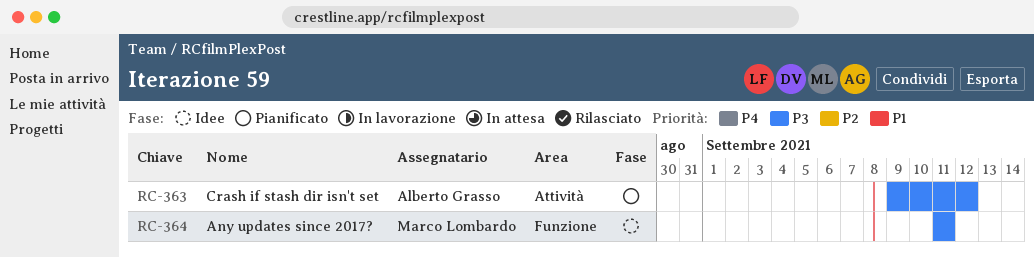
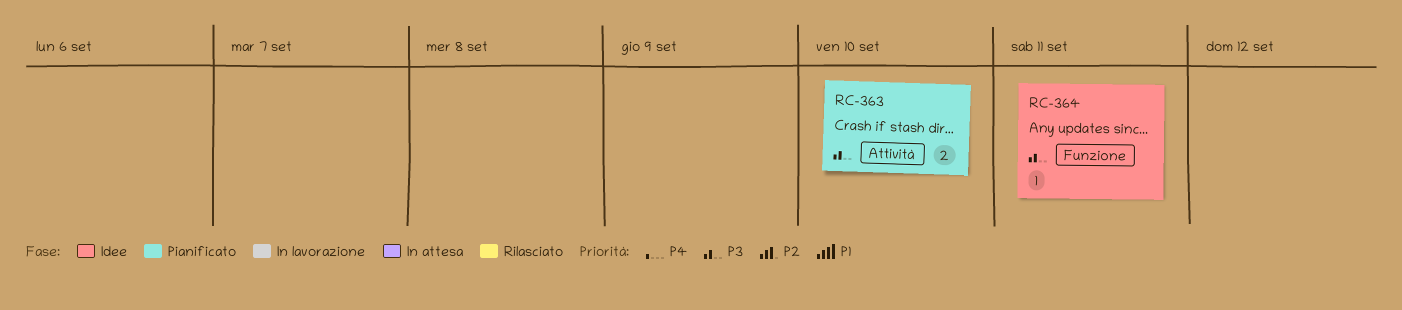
RC-363, due: Sep 12 -> Sep 10

